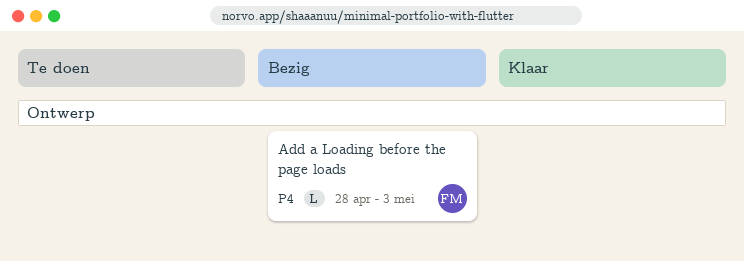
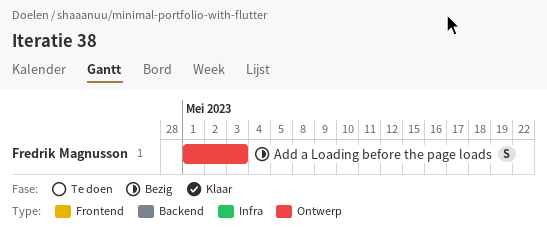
Add a Loading before the page loads, estimate: L -> S
Add a Loading before the page loads, start: Apr 28 -> May 1

